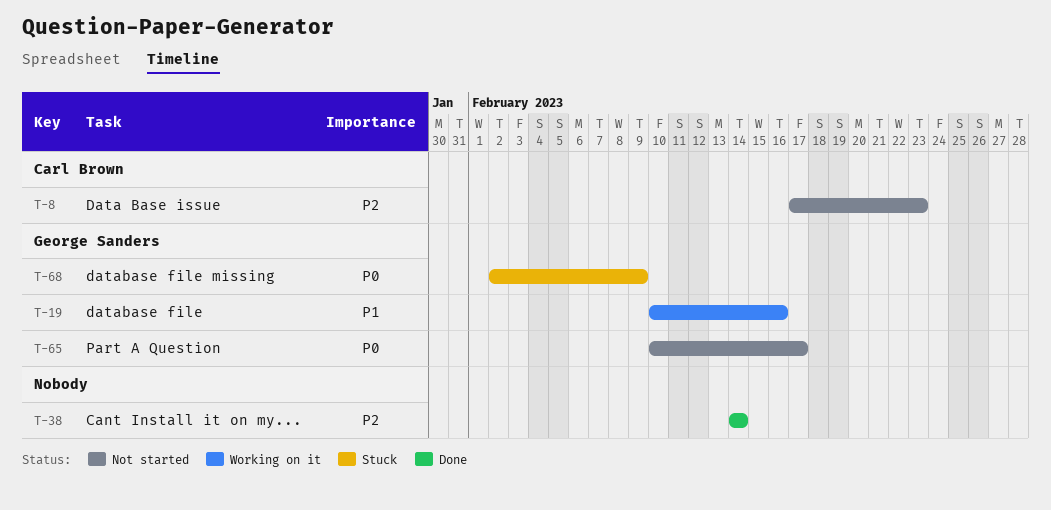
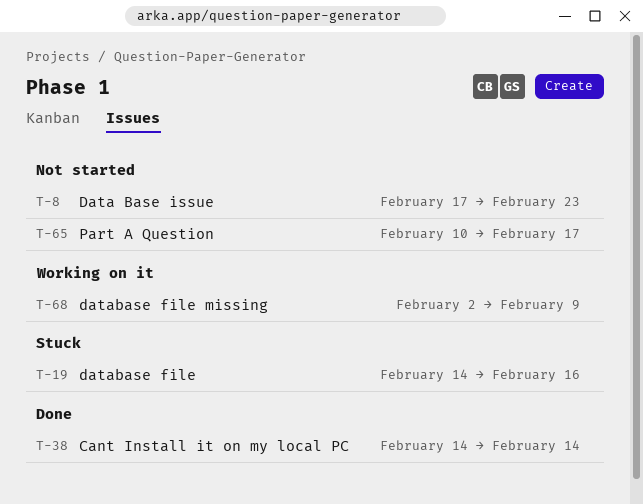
T-19, status: Working on it -> Stuck
T-19, start: Feb 10 -> Feb 14
T-68, status: Stuck -> Working on it

